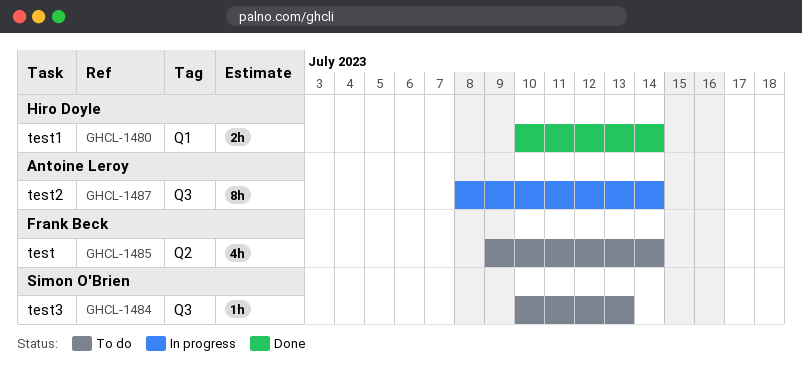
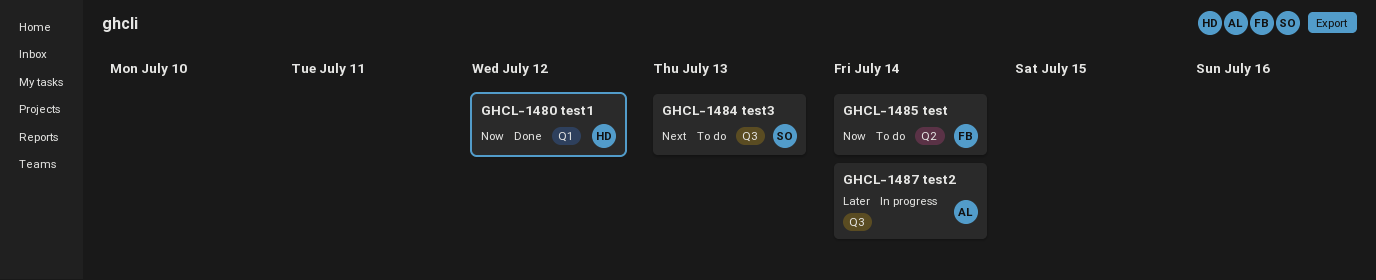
GHCL-1480, due: Jul 14 -> Jul 12

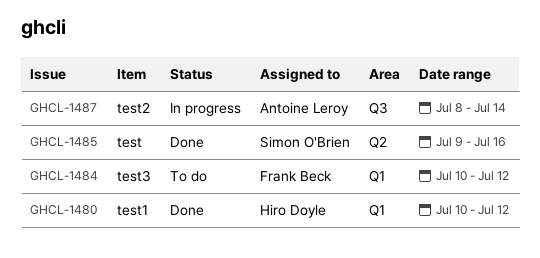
GHCL-1484, owner: Simon O'Brien -> Frank Beck
GHCL-1484, label: Q3 -> Q1
GHCL-1484, due: Jul 13 -> Jul 12
GHCL-1485, status: To do -> Done
GHCL-1485, owner: Frank Beck -> Simon O'Brien
GHCL-1485, due: Jul 14 -> Jul 16

